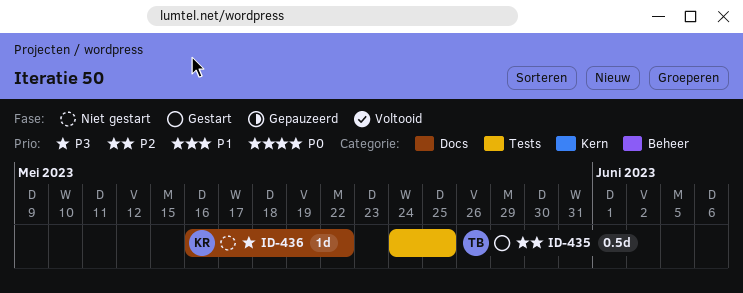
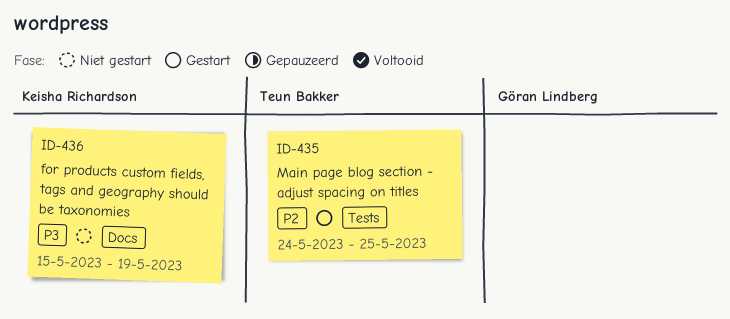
ID-436, start: May 16 -> May 15
ID-436, due: May 22 -> May 19

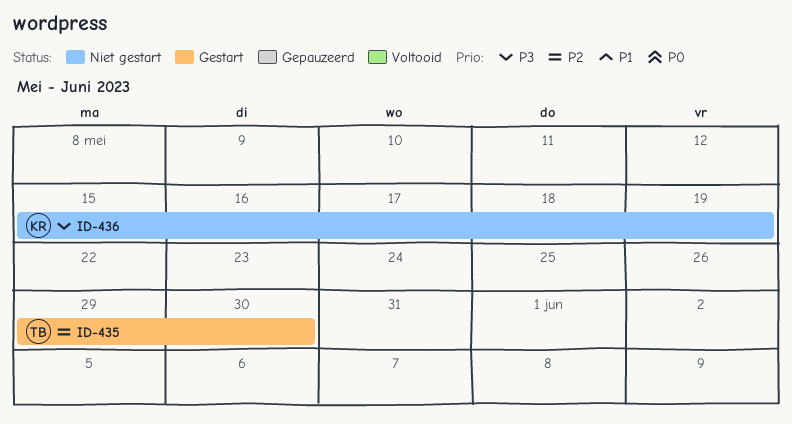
ID-435, start: May 24 -> May 29
ID-435, due: May 25 -> May 30

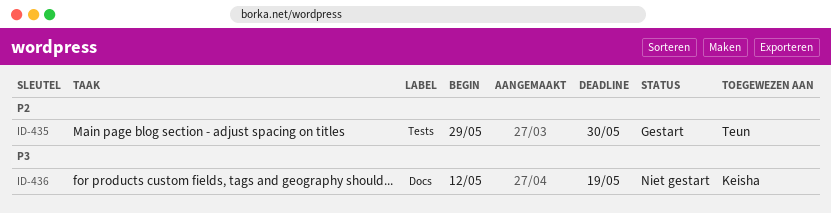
ID-436, start: May 15 -> May 12

